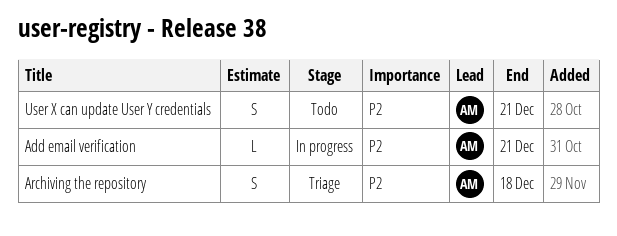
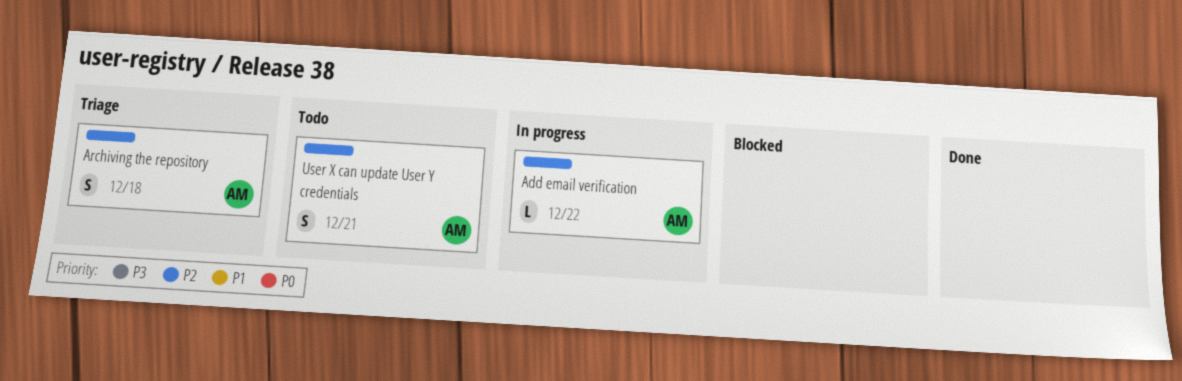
Add email verification, due: Dec 21 -> Dec 22

